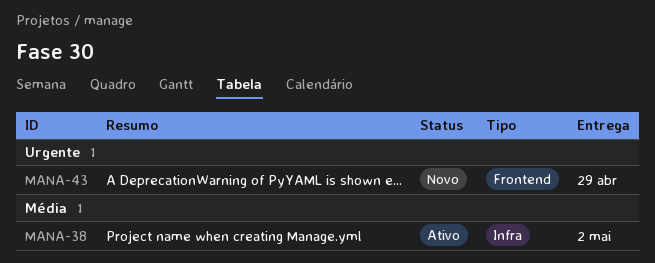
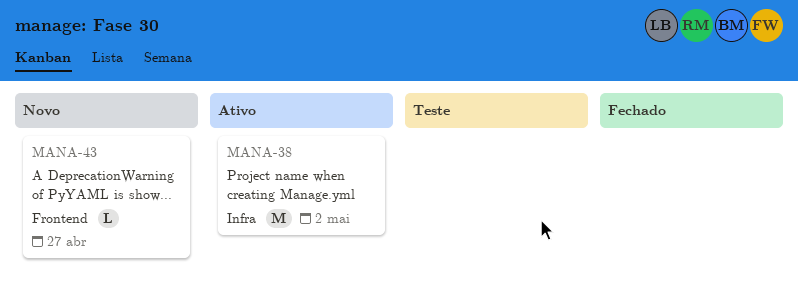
MANA-43, due: Apr 29 -> Apr 27

